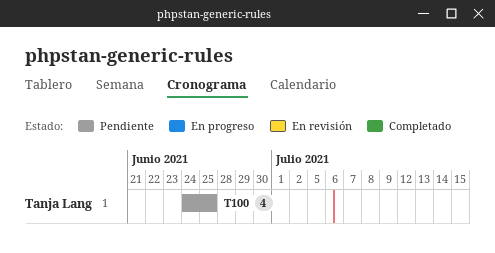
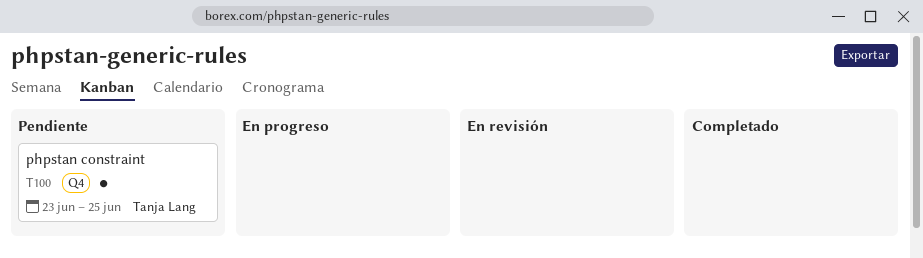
T100, estimate: 4 -> 1
T100, start: Jun 24 -> Jun 23

